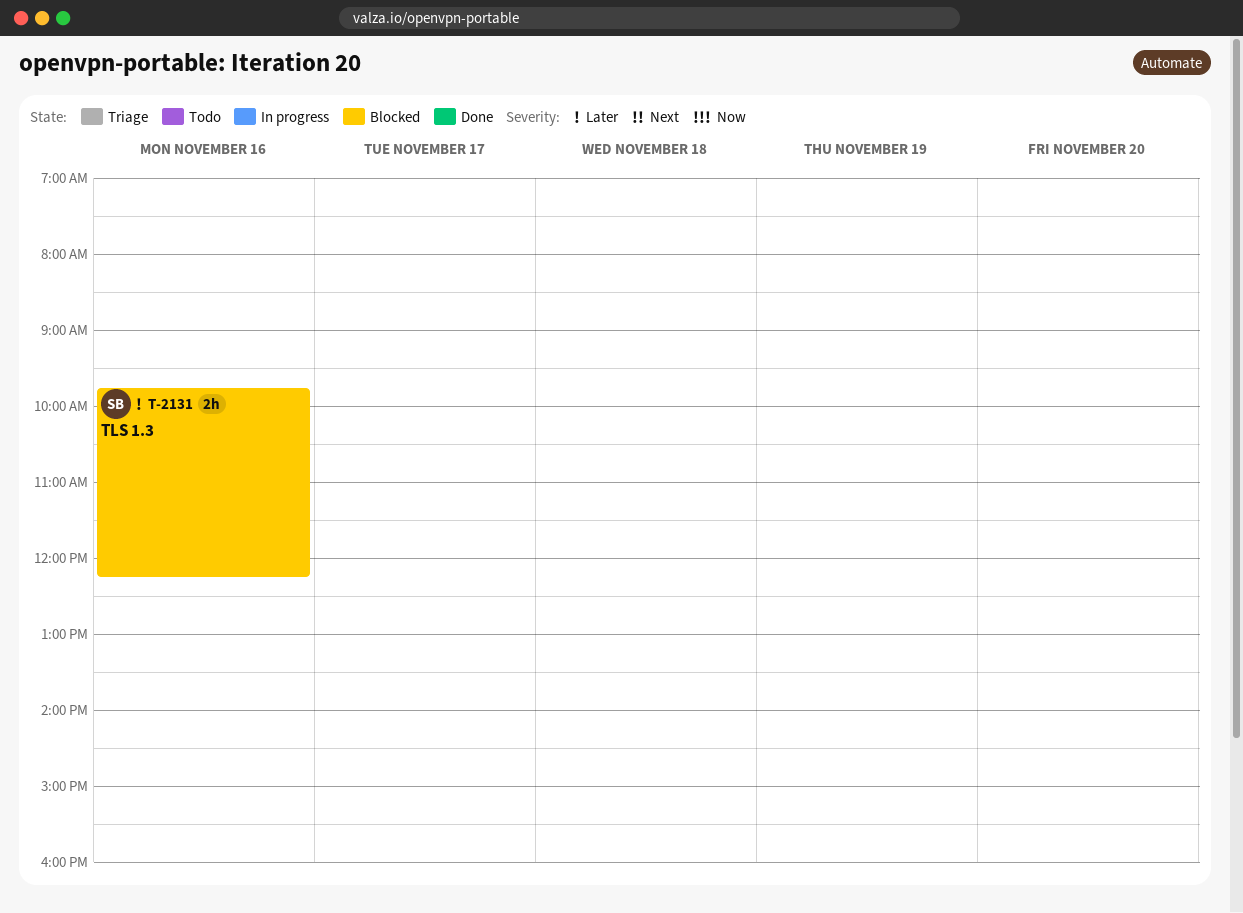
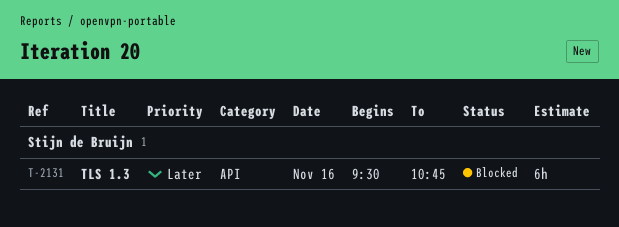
T-2131, estimate: 2h -> 6h
T-2131, begins: 09:45 -> 09:30
T-2131, ends: 12:15 -> 10:45

